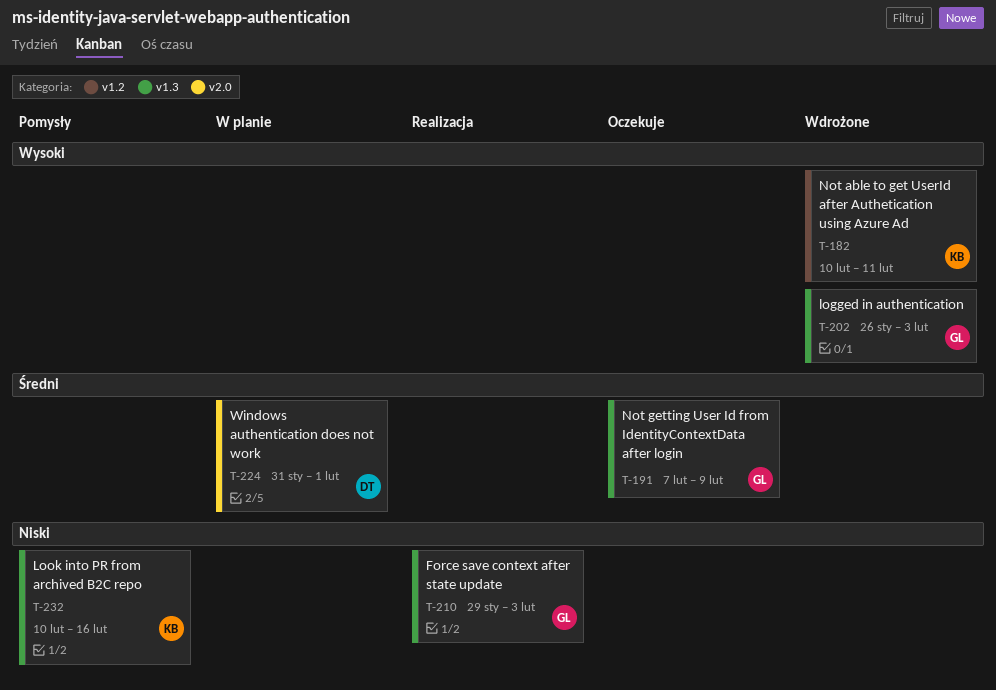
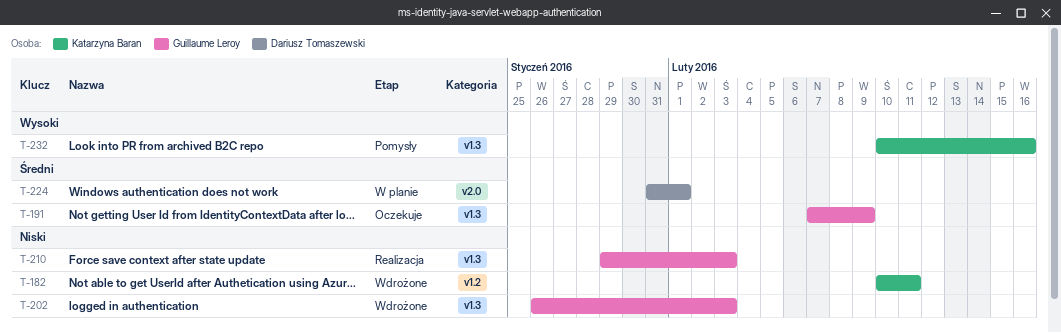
T-182, priority: Wysoki -> Niski
T-202, priority: Wysoki -> Niski
T-232, priority: Niski -> Wysoki

